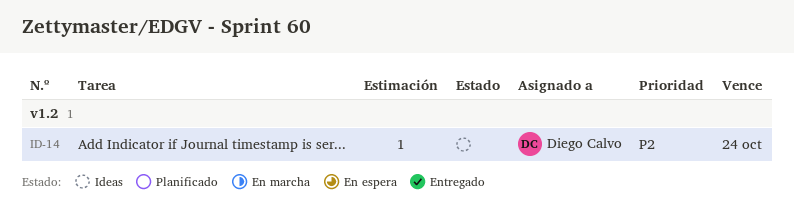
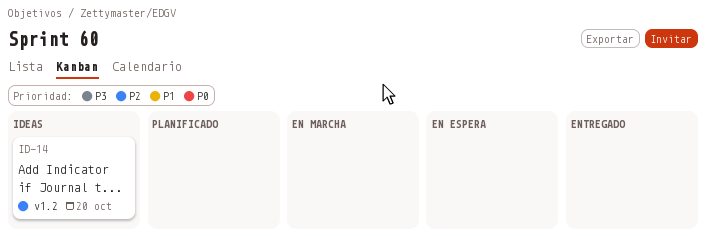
ID-14, due: Oct 24 -> Oct 20

